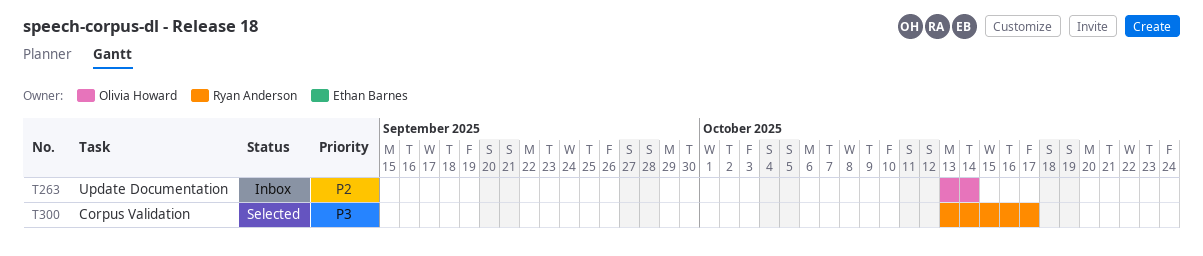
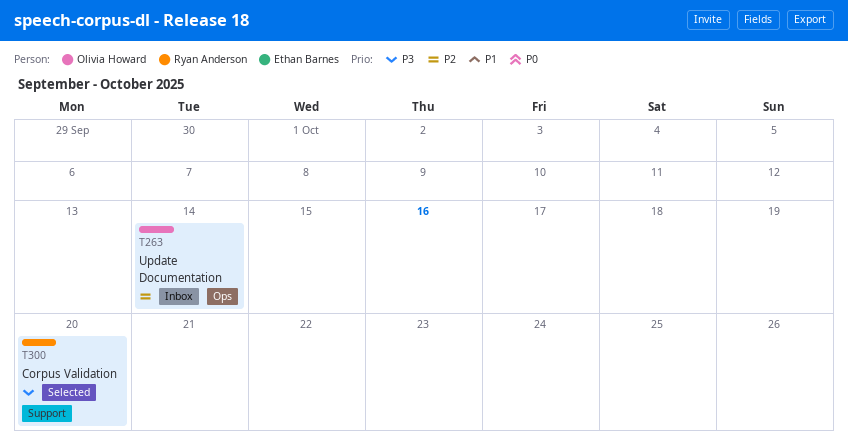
T300, due: Oct 17 -> Oct 20

